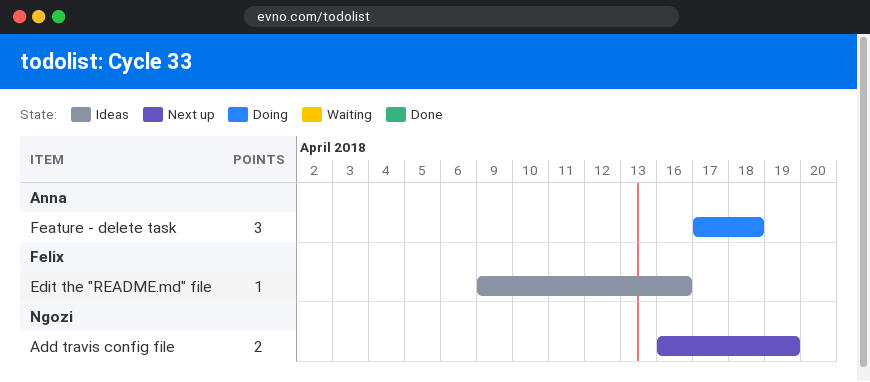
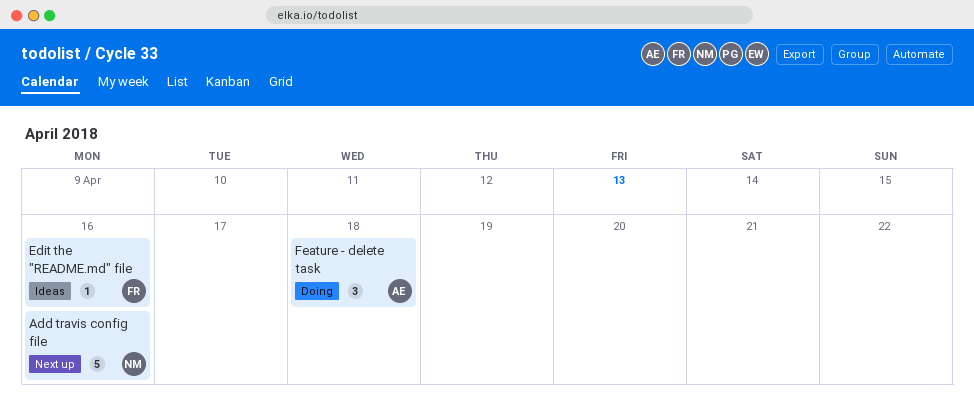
Add travis config file, estimate: 2 -> 5
Add travis config file, due: Apr 19 -> Apr 16

